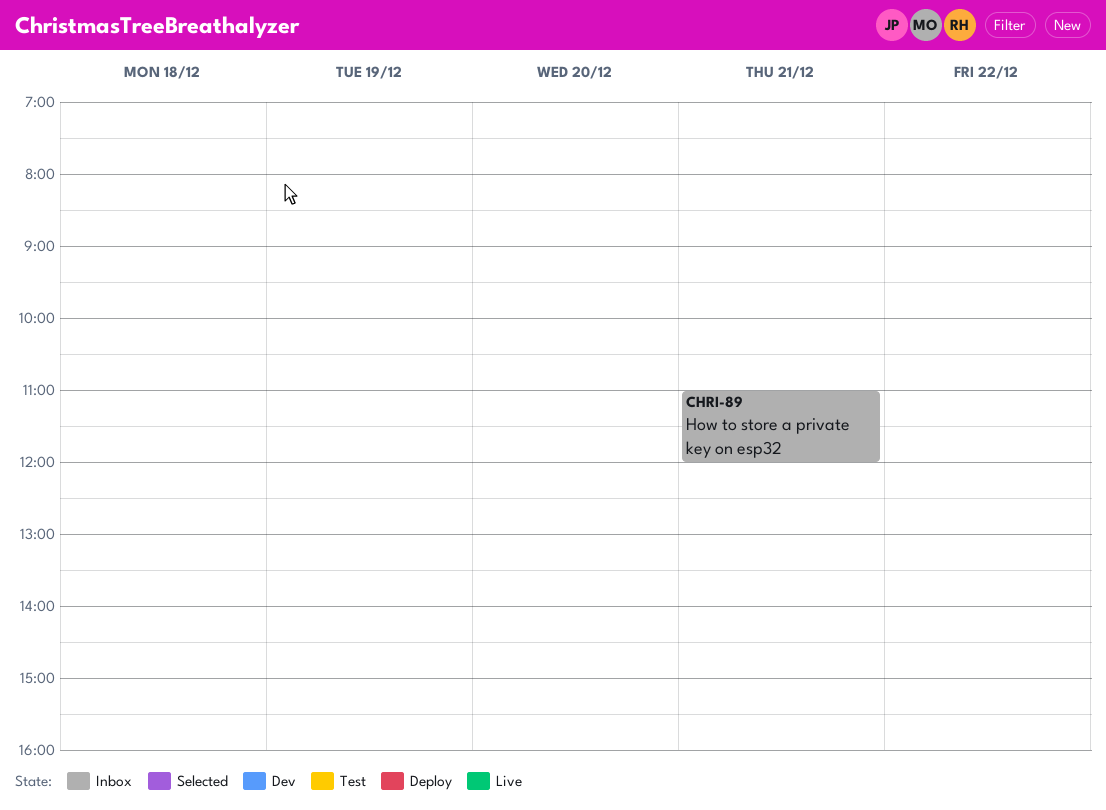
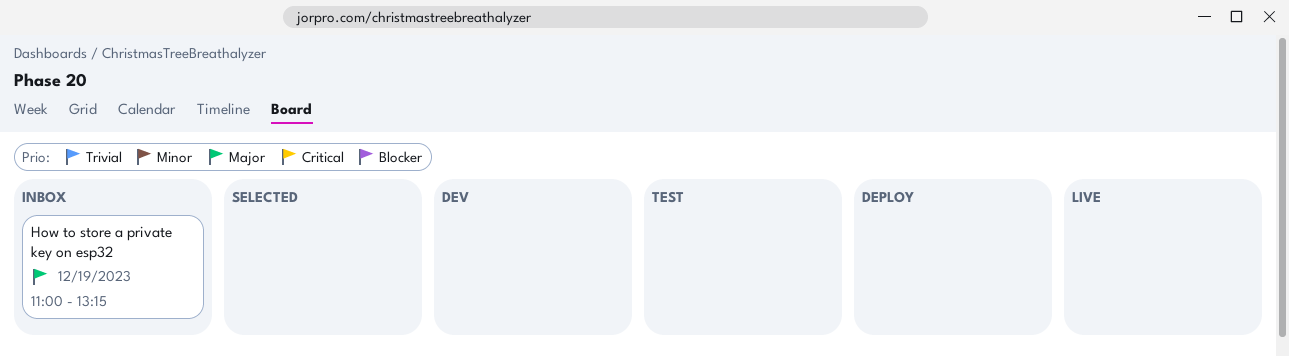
How to store a private key on esp32, day: Dec 21 -> Dec 19
How to store a private key on esp32, ends: 12:00 -> 13:15

